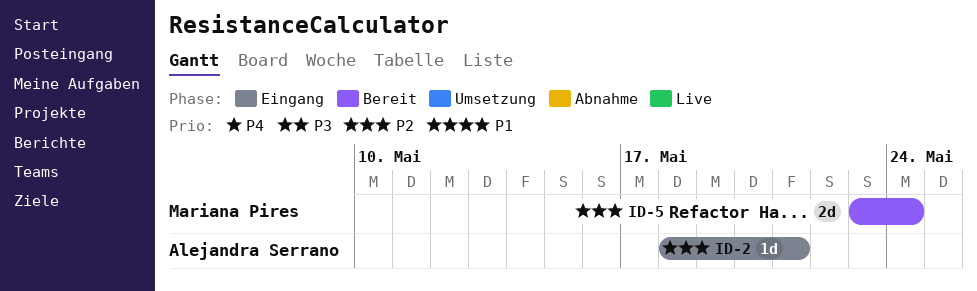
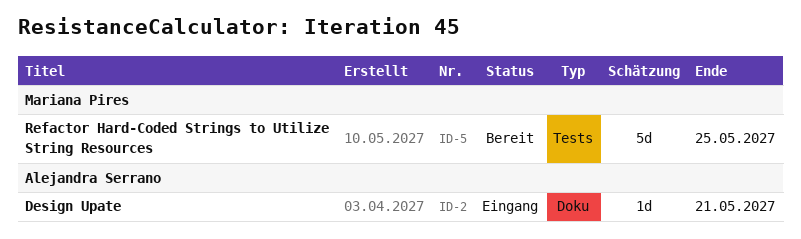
ID-5, estimate: 2d -> 5d
ID-5, due: May 24 -> May 25

